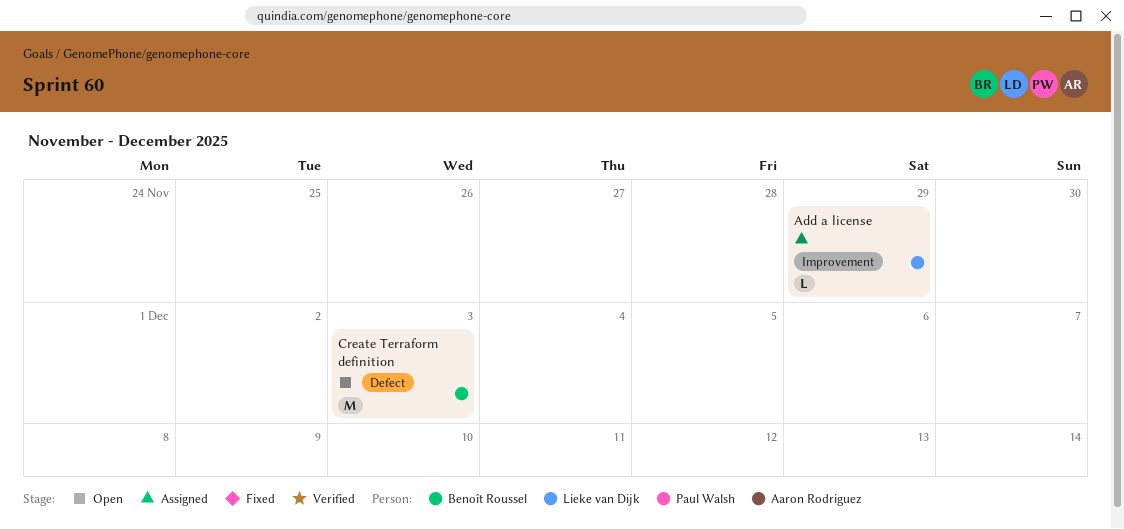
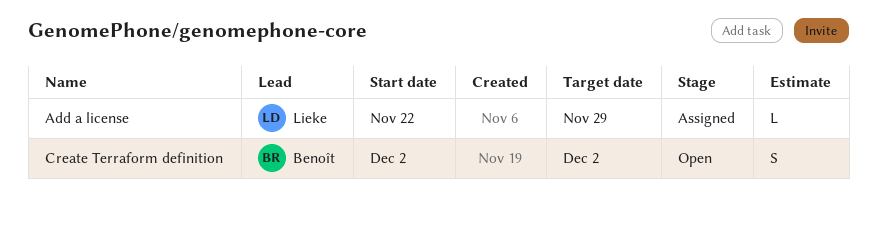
Create Terraform definition, estimate: M -> S
Create Terraform definition, due: Dec 3 -> Dec 2

